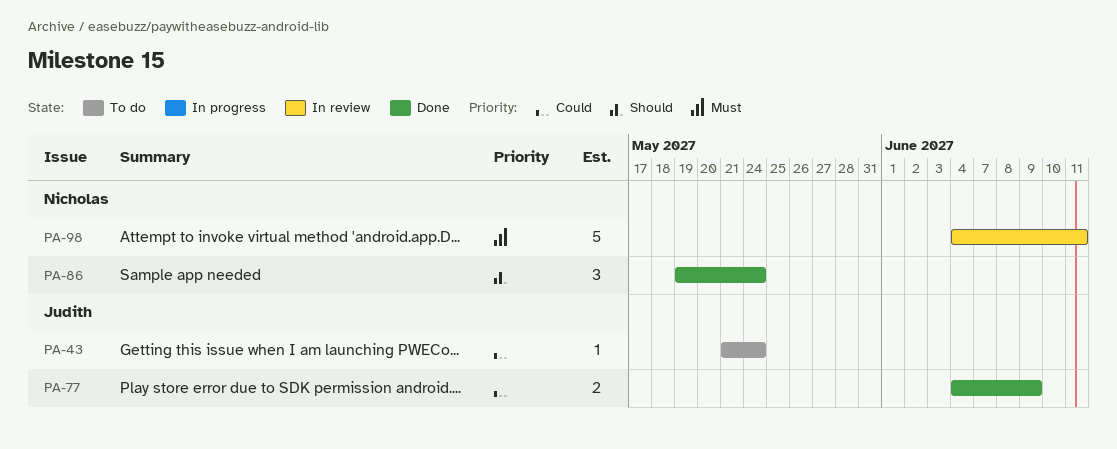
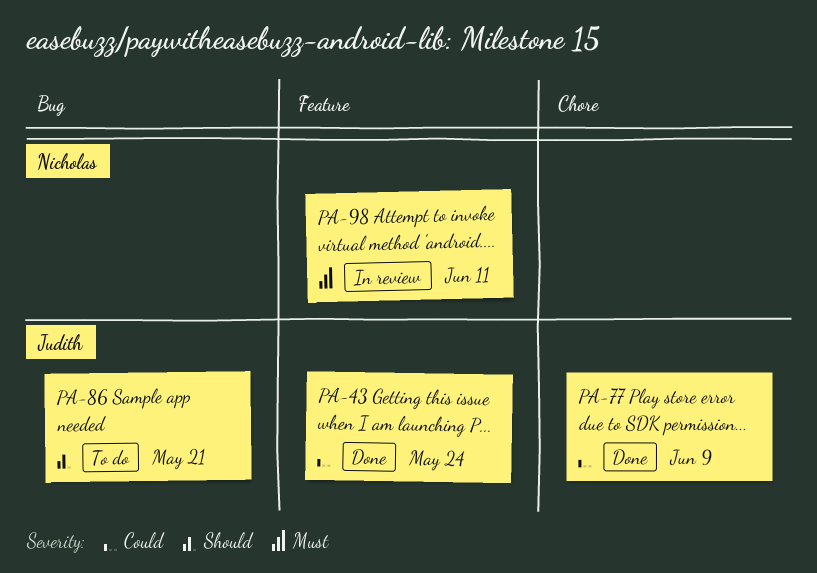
PA-43, status: To do -> Done
PA-86, status: Done -> To do
PA-86, owner: Nicholas -> Judith
PA-86, due: May 24 -> May 21

